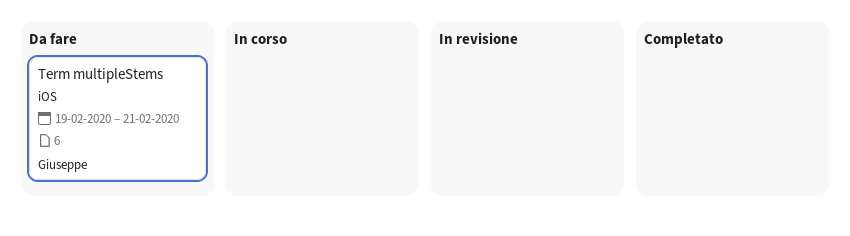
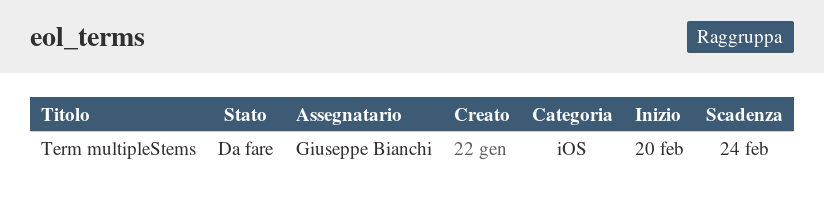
Term multipleStems, start: Feb 19 -> Feb 20
Term multipleStems, due: Feb 21 -> Feb 24

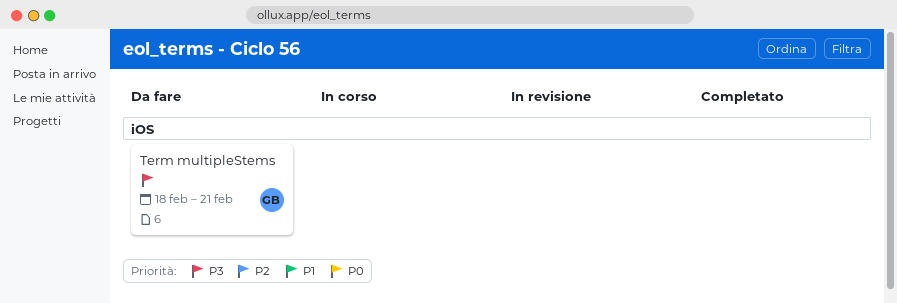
Term multipleStems, start: Feb 20 -> Feb 18
Term multipleStems, due: Feb 24 -> Feb 21

